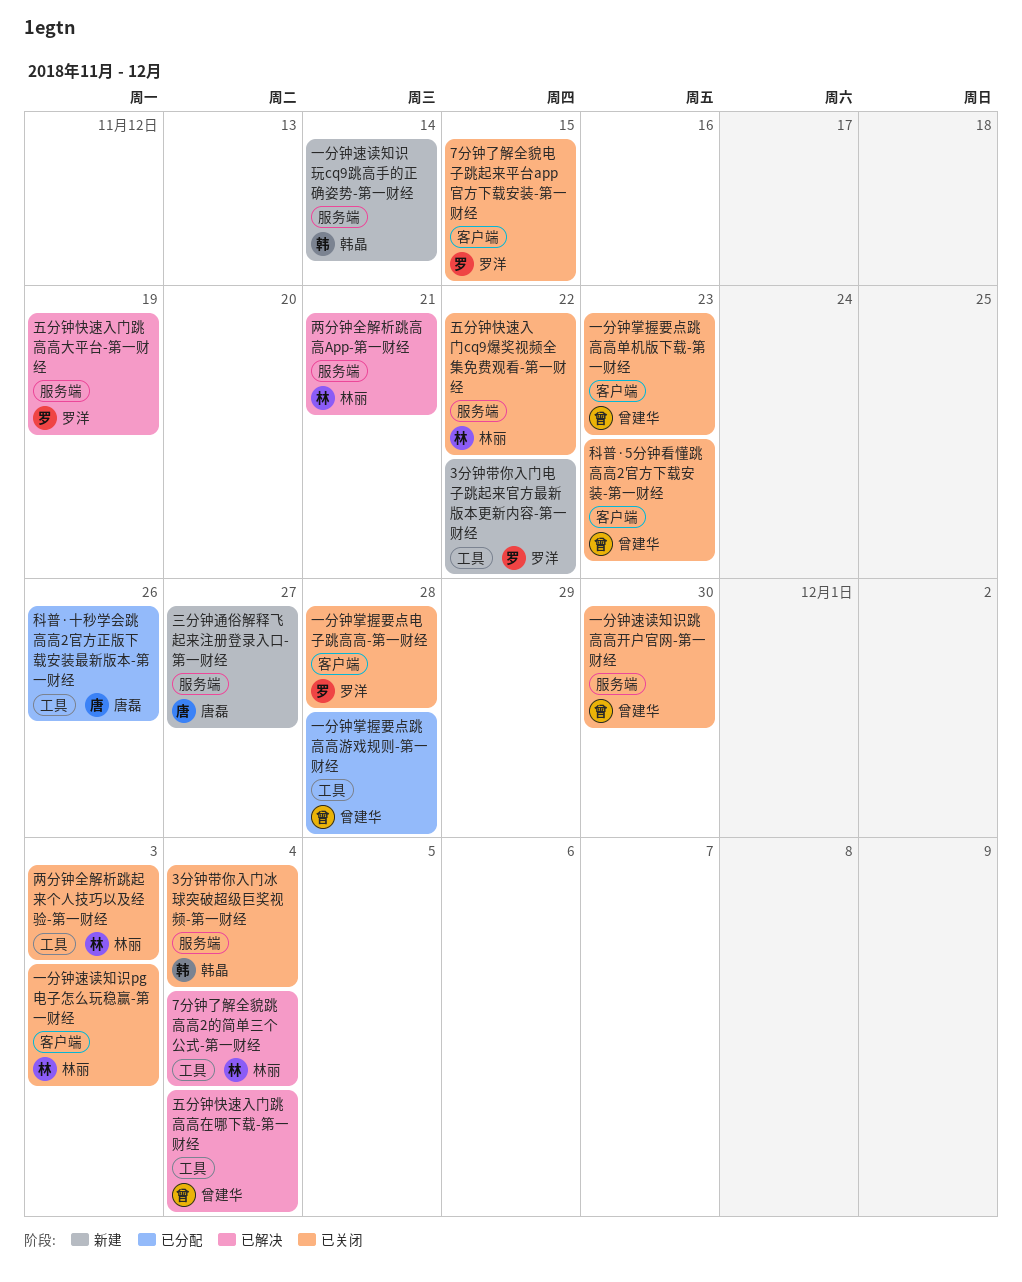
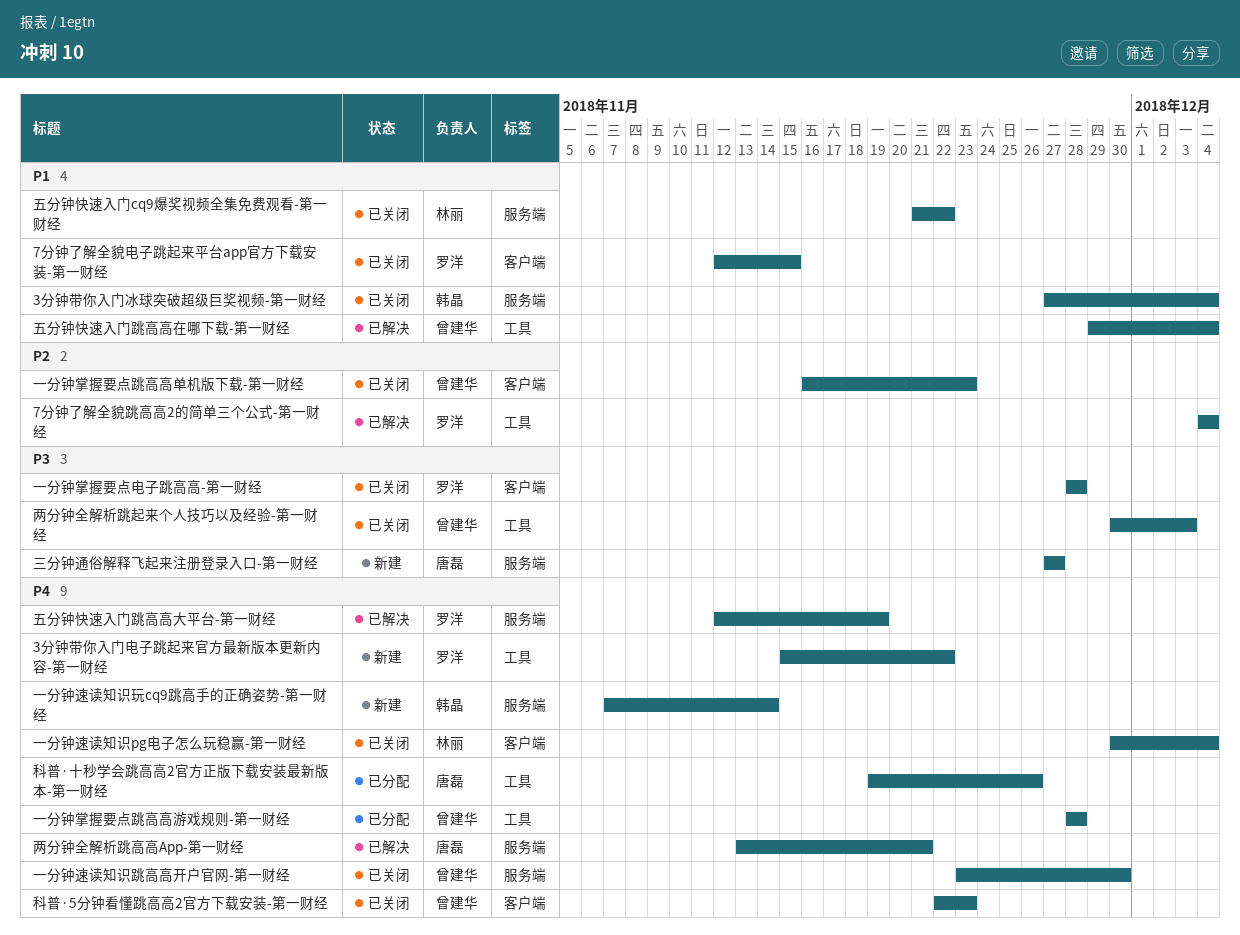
7分钟了解全貌跳高高2的简单三个公式-第一财经, owner: 林丽 -> 罗洋
一分钟速读知识pg电子怎么玩稳赢-第一财经, due: Dec 3 -> Dec 4
两分钟全解析跳起来个人技巧以及经验-第一财经, owner: 林丽 -> 曾建华
两分钟全解析跳高高App-第一财经, owner: 林丽 -> 唐磊

